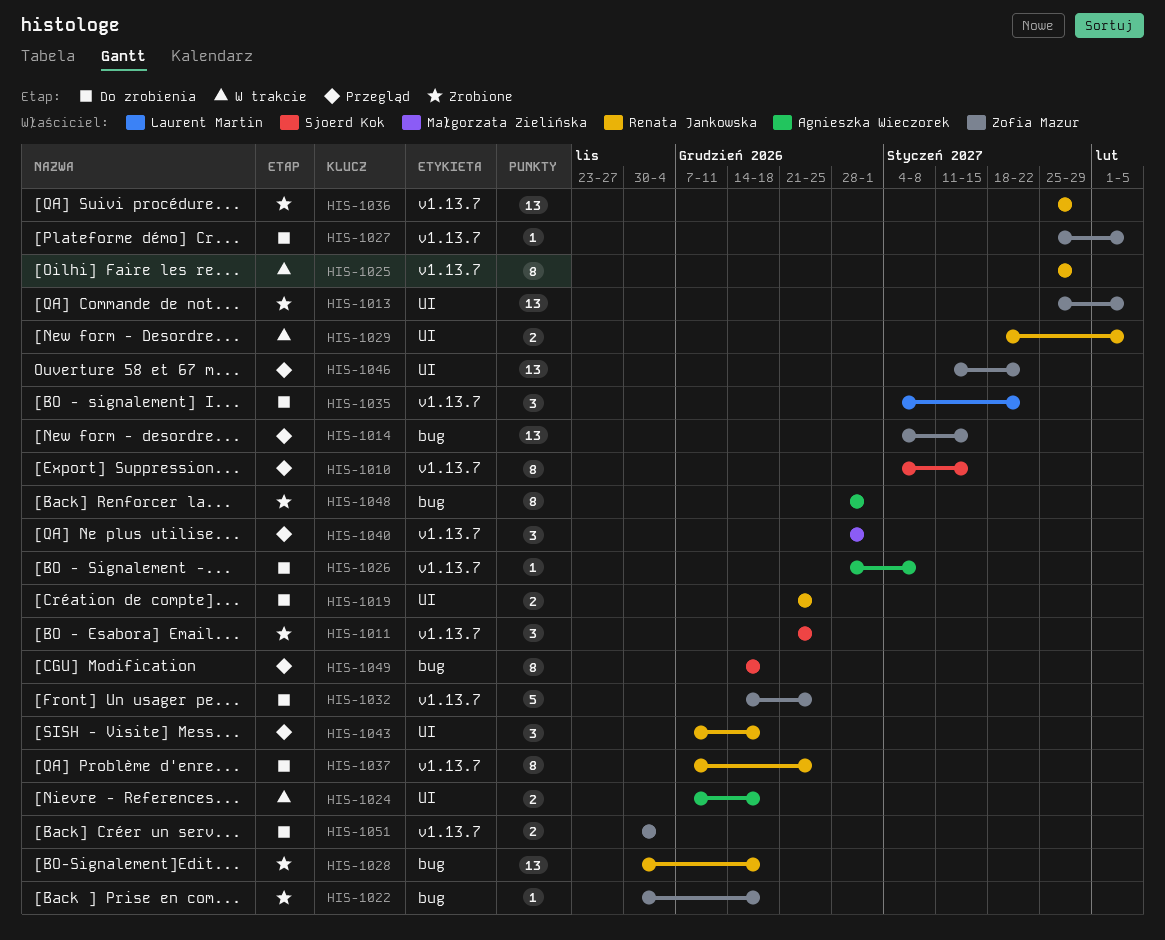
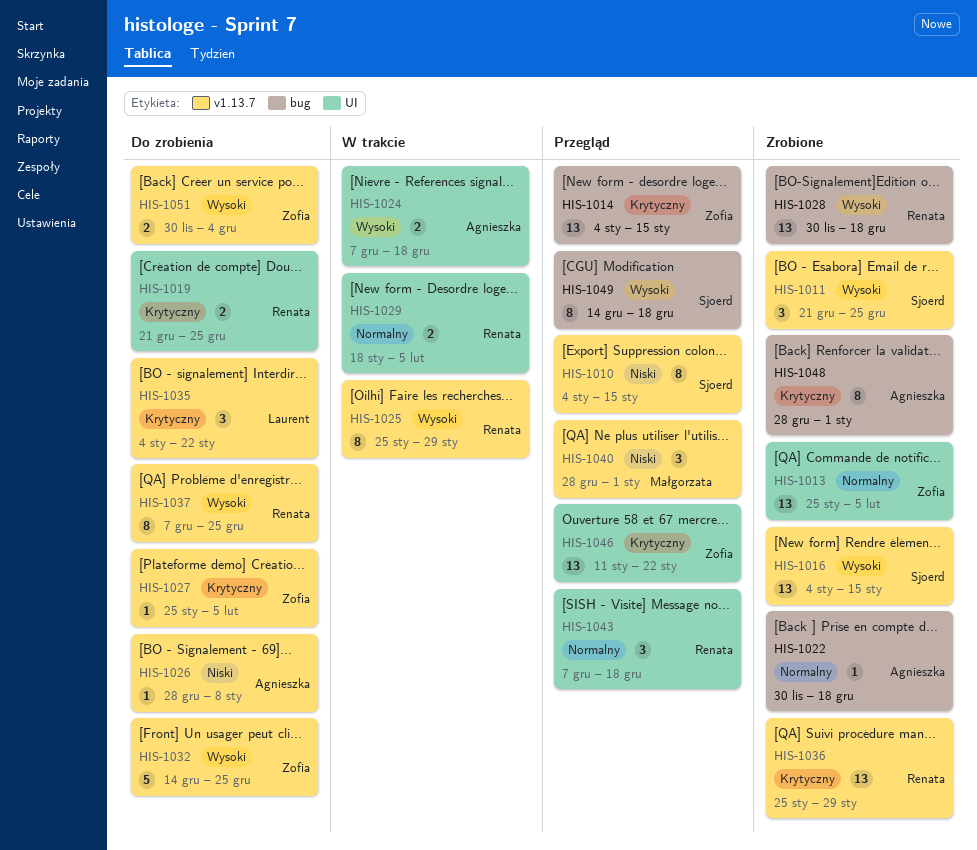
HIS-1016: none -> present
HIS-1022, owner: Zofia Mazur -> Agnieszka Wieczorek

